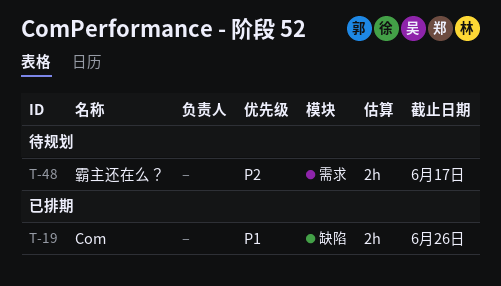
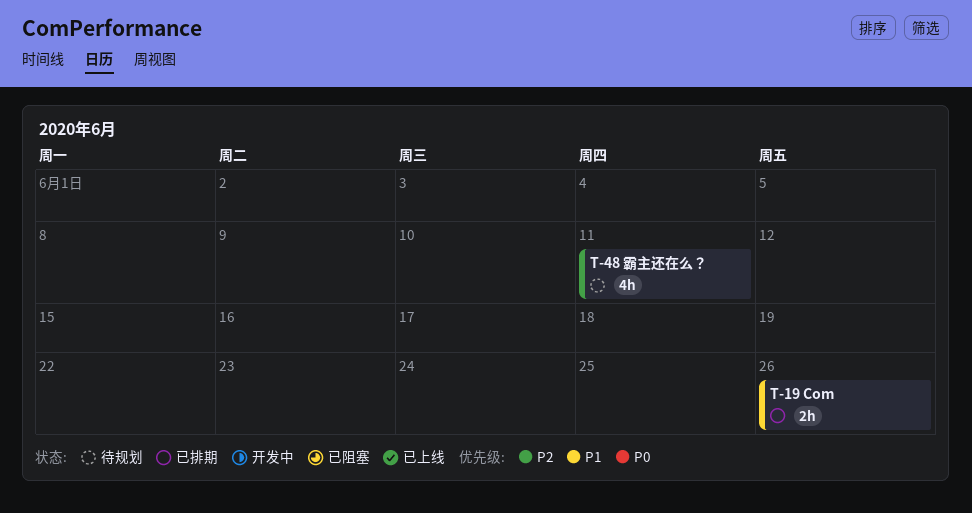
T-48, estimate: 2h -> 4h
T-48, due: Jun 17 -> Jun 11

